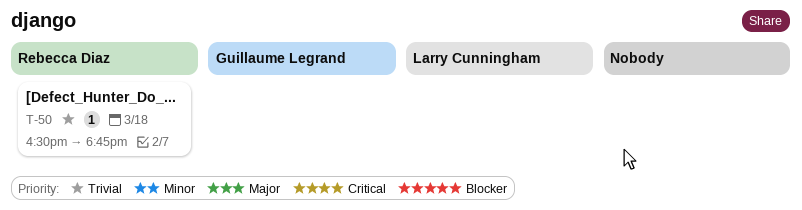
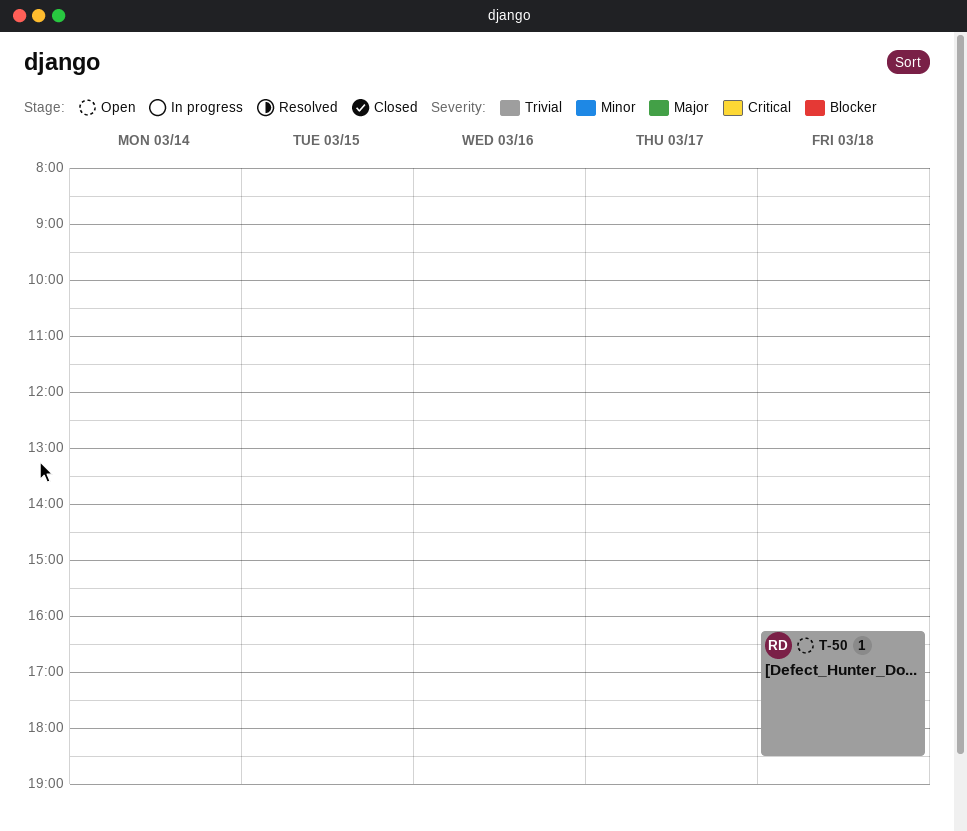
T-50, begins: 16:30 -> 16:15
T-50, ends: 18:45 -> 18:30

